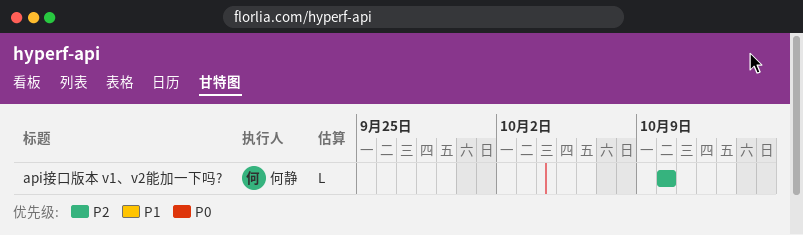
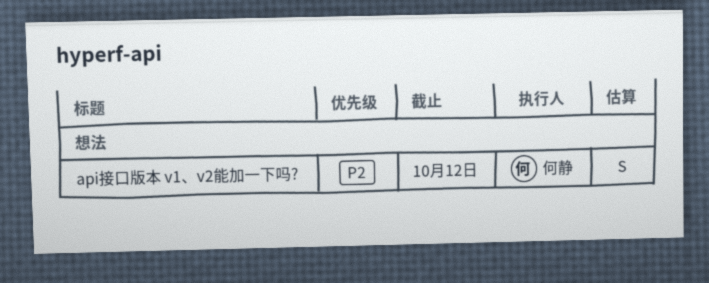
api接口版本 v1、v2能加一下吗?, estimate: L -> S
api接口版本 v1、v2能加一下吗?, due: Oct 10 -> Oct 12

